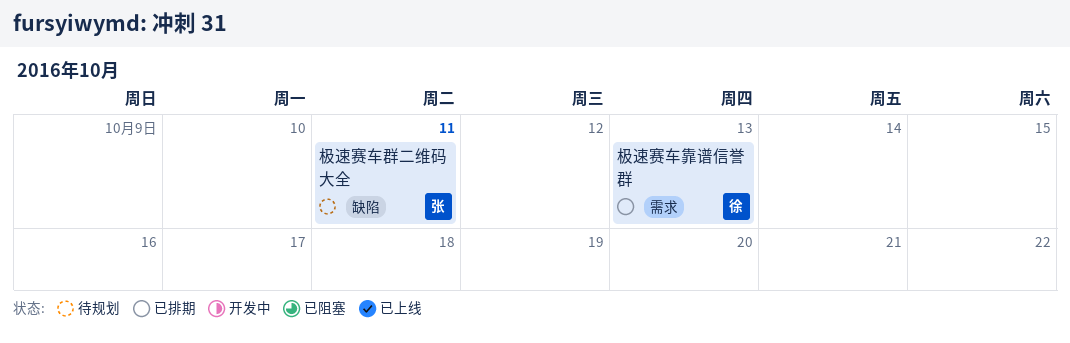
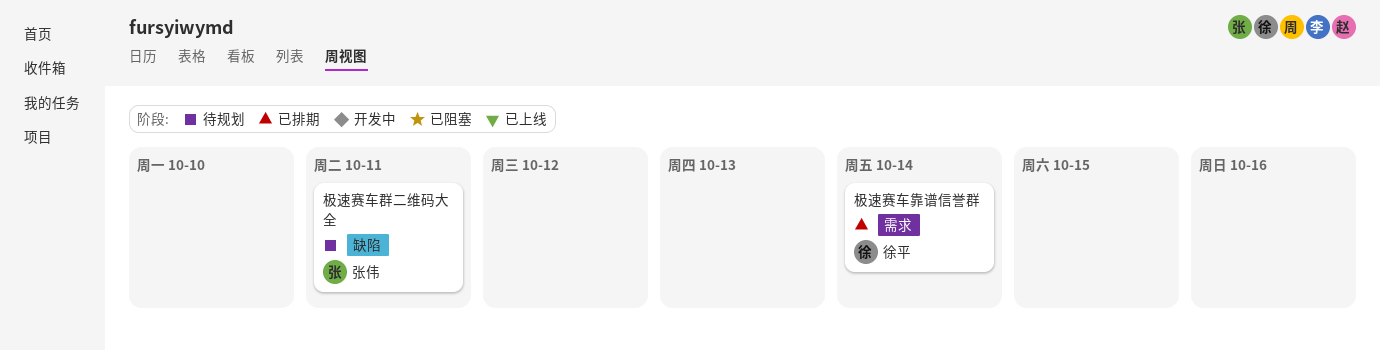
极速赛车靠谱信誉群, due: Oct 13 -> Oct 14

